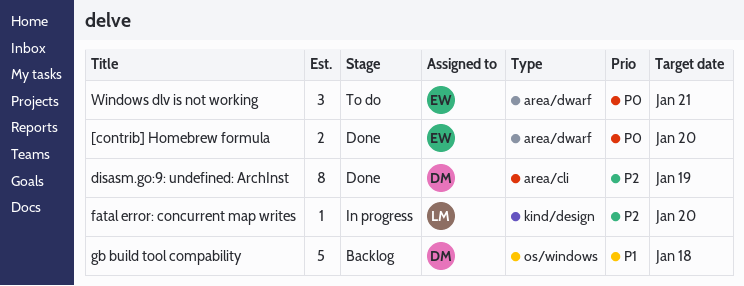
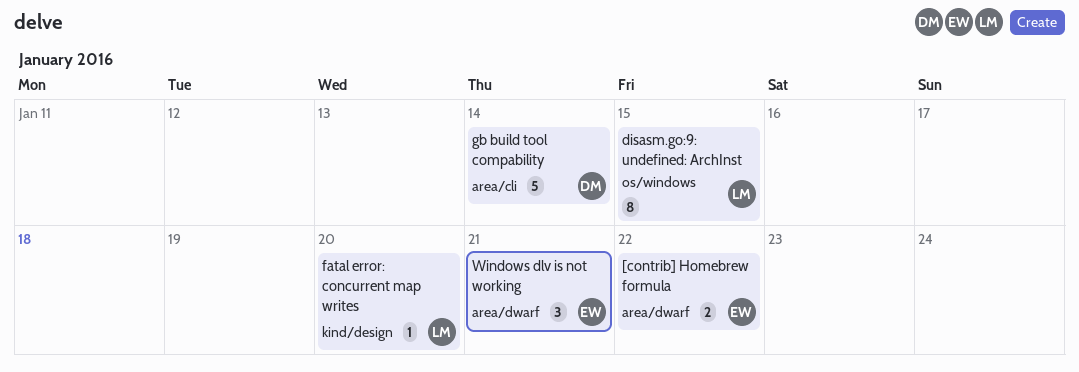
[contrib] Homebrew formula, due: Jan 20 -> Jan 22
disasm.go:9: undefined: ArchInst, owner: DM -> LM
disasm.go:9: undefined: ArchInst, label: area/cli -> os/windows
disasm.go:9: undefined: ArchInst, due: Jan 19 -> Jan 15
gb build tool compability, label: os/windows -> area/cli
gb build tool compability, due: Jan 18 -> Jan 14

